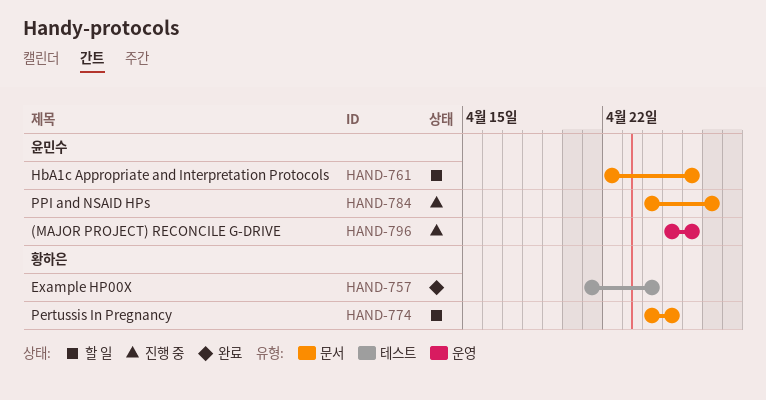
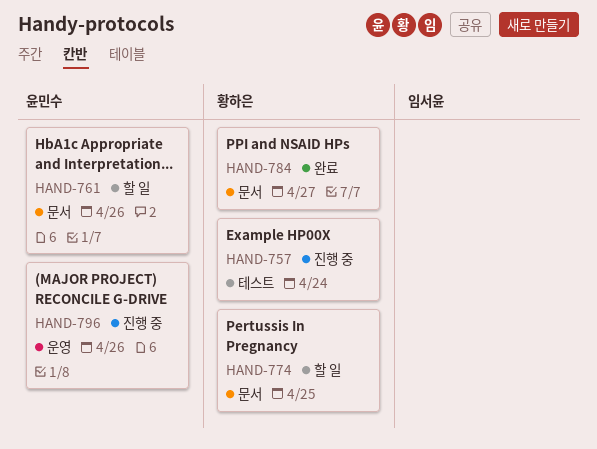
HAND-757, status: 완료 -> 진행 중
HAND-784, status: 진행 중 -> 완료
HAND-784, owner: 윤민수 -> 황하은

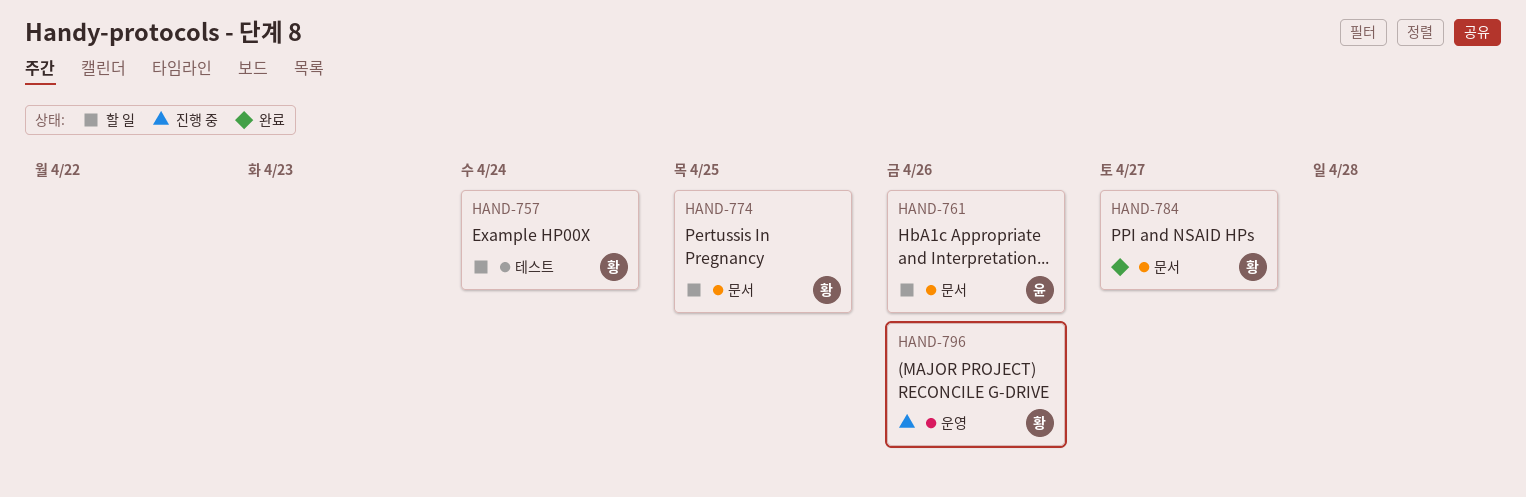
HAND-757, status: 진행 중 -> 할 일
HAND-796, owner: 윤민수 -> 황하은

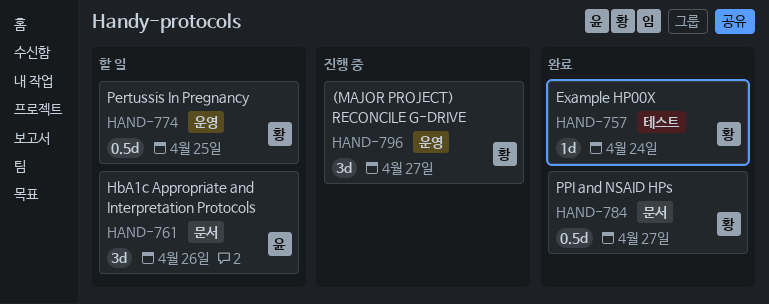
HAND-757, status: 할 일 -> 완료
HAND-774, label: 문서 -> 운영
HAND-796, due: Apr 26 -> Apr 27

